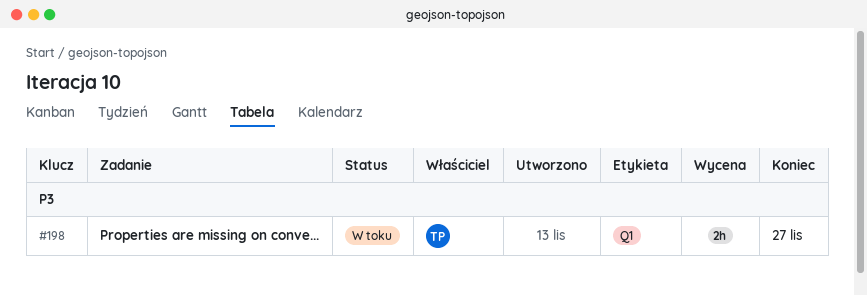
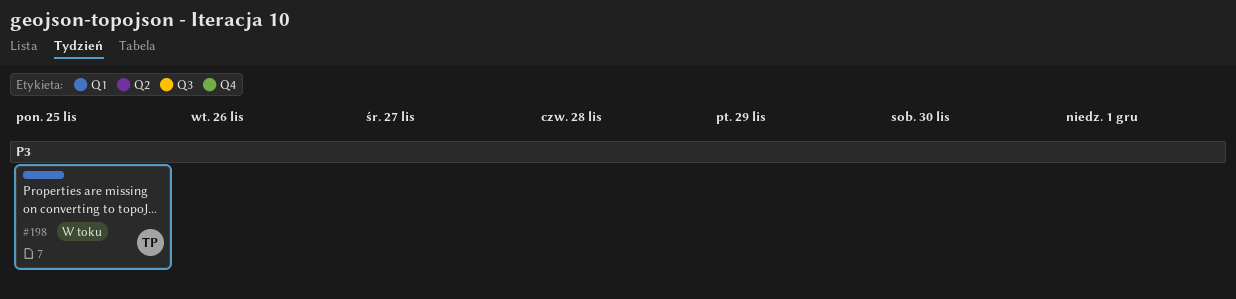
#198, due: Nov 27 -> Nov 25

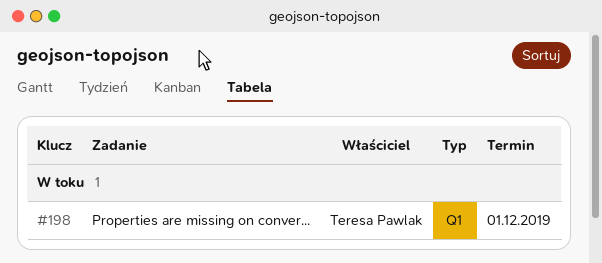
#198, due: Nov 25 -> Dec 1

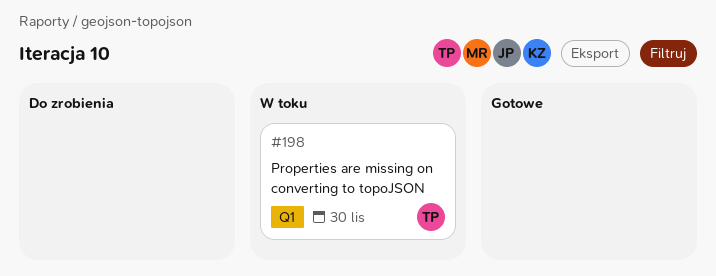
#198, due: Dec 1 -> Nov 30

